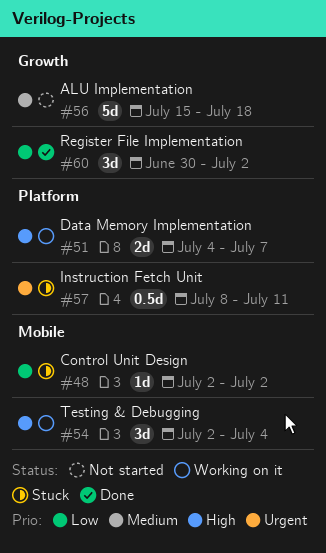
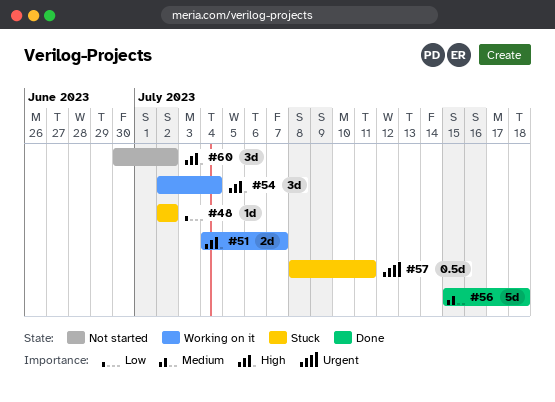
#56, status: Not started -> Done
#60, status: Done -> Not started
#60, priority: Low -> High

